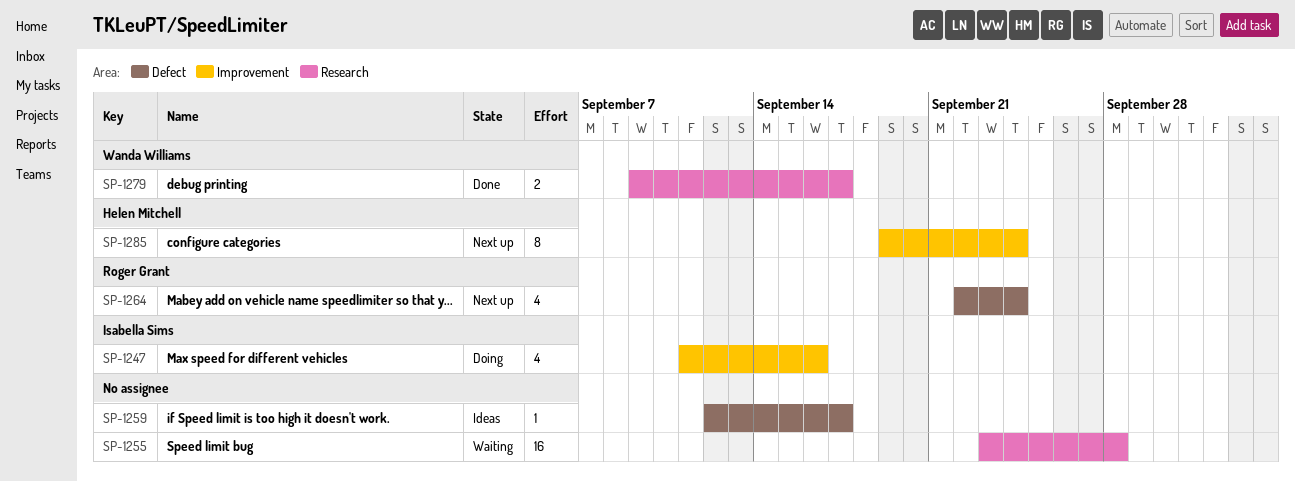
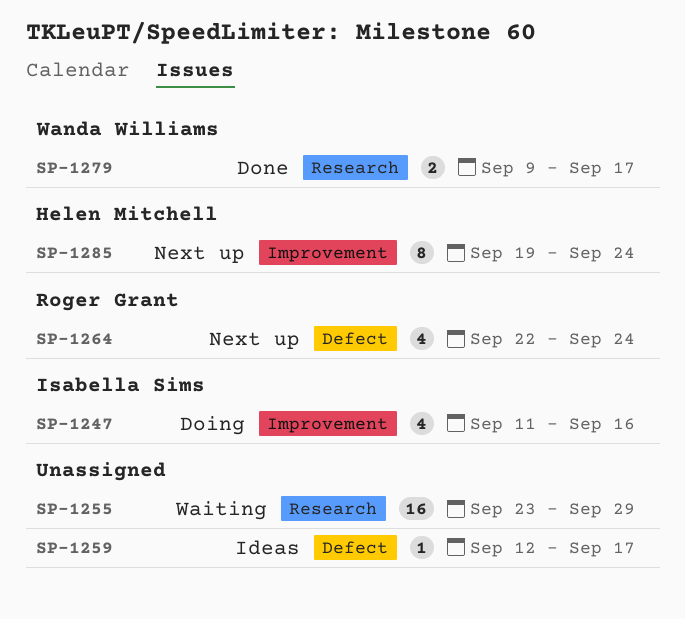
SP-1255, due: Sep 28 -> Sep 29

